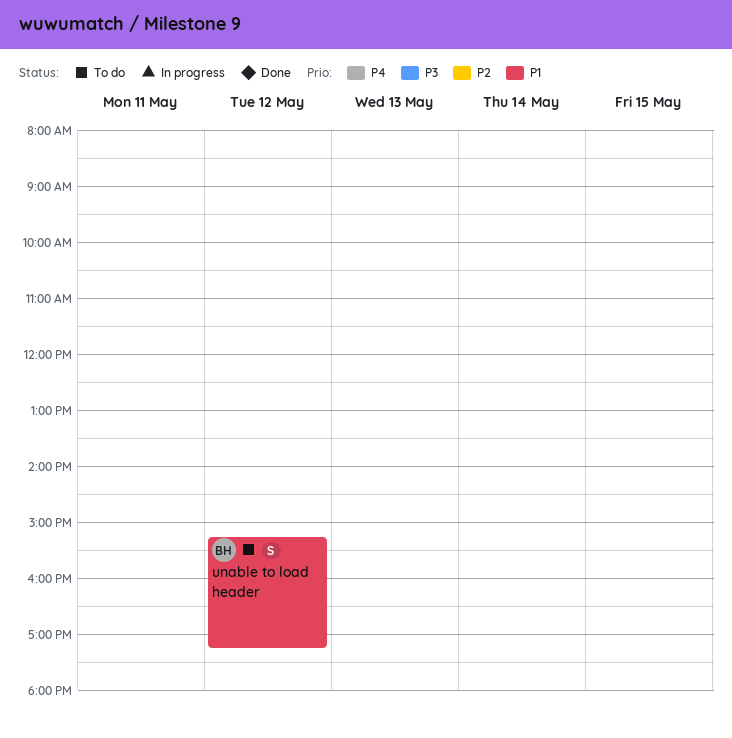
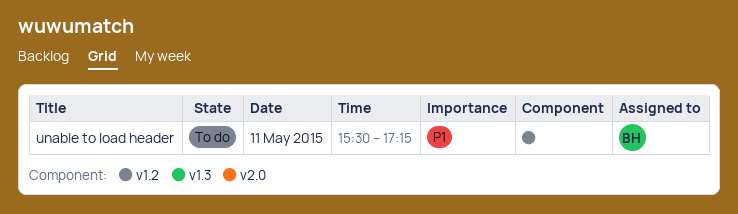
unable to load header, day: May 12 -> May 11
unable to load header, begins: 15:15 -> 15:30

